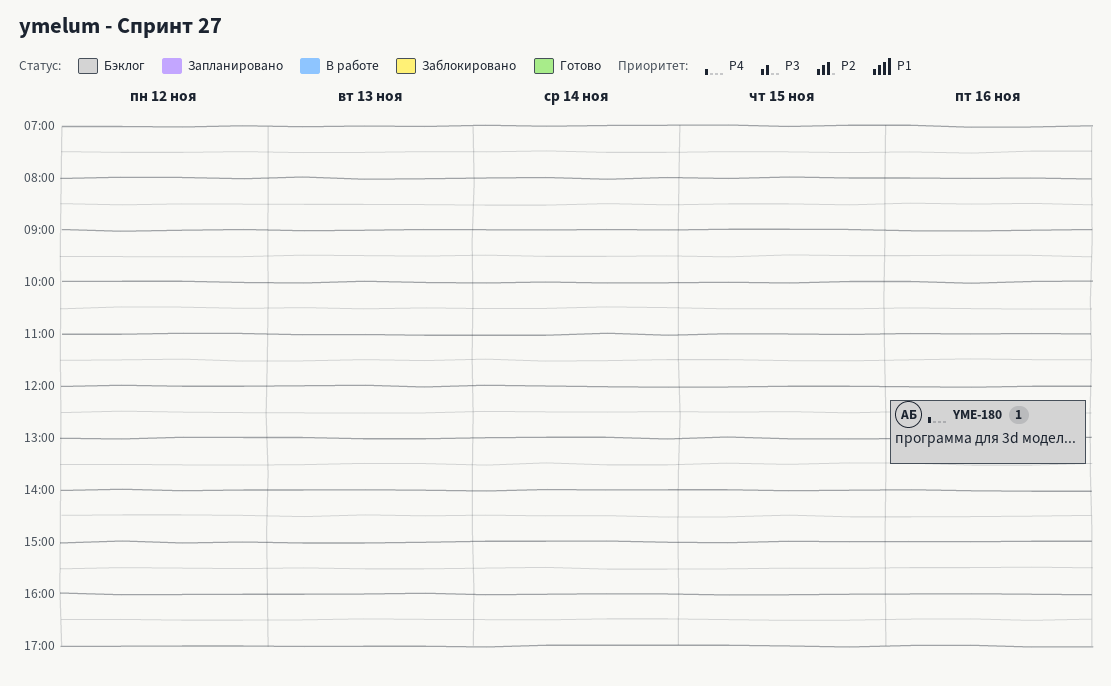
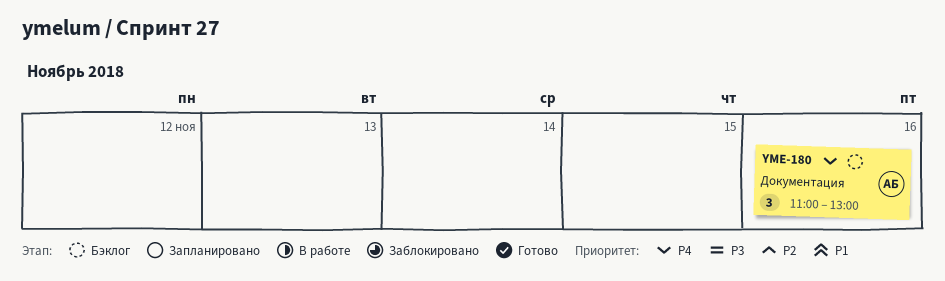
YME-180, estimate: 1 -> 3
YME-180, begins: 12:15 -> 11:00
YME-180, ends: 13:30 -> 13:00

